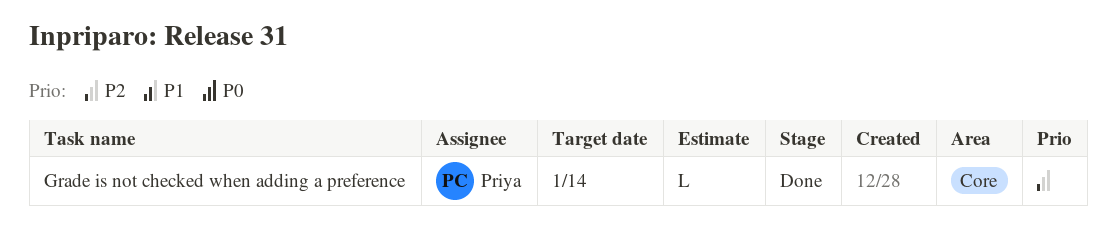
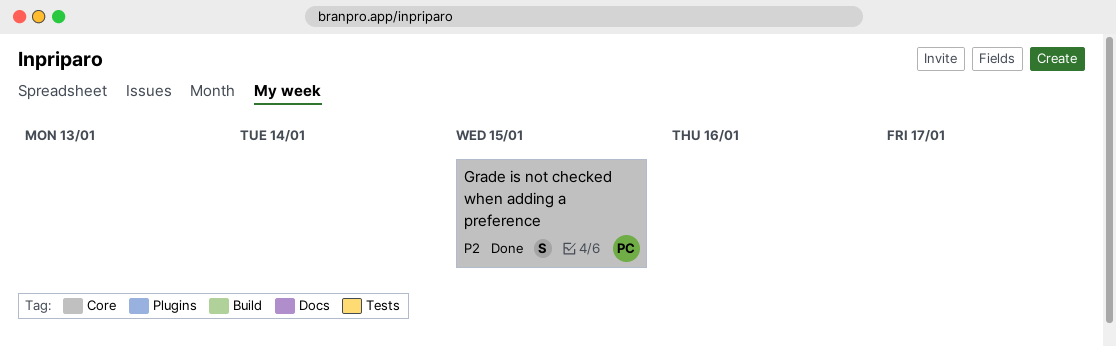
Grade is not checked when adding a preference, estimate: L -> S
Grade is not checked when adding a preference, due: Jan 14 -> Jan 15

